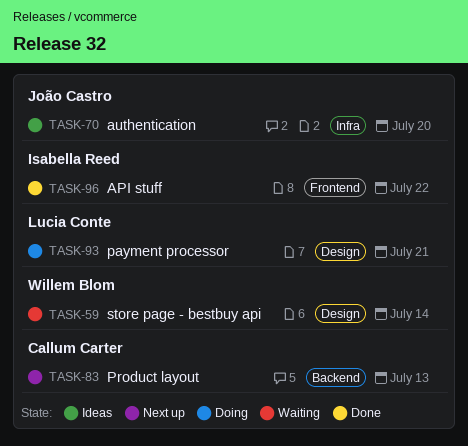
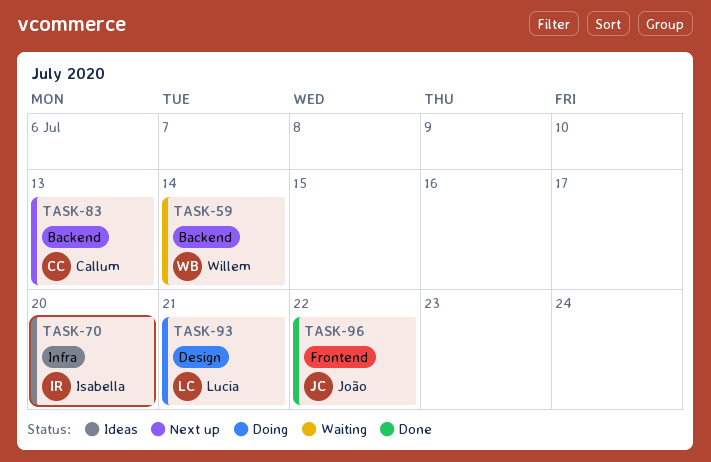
TASK-59, label: Design -> Backend
TASK-70, owner: João Castro -> Isabella Reed
TASK-96, owner: Isabella Reed -> João Castro

